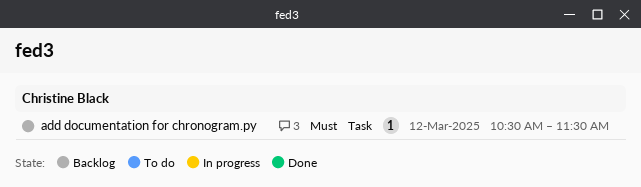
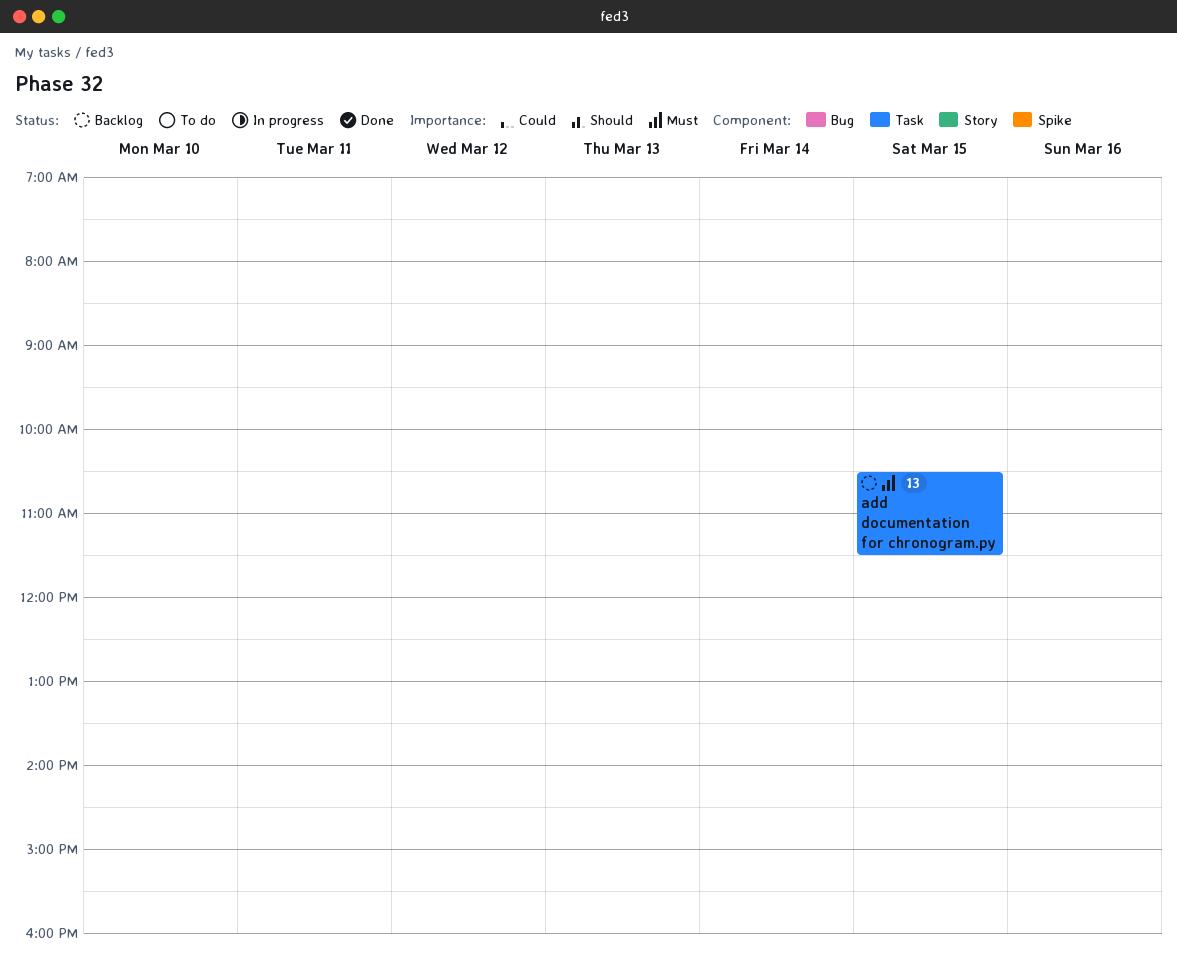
add documentation for chronogram.py, estimate: 1 -> 13
add documentation for chronogram.py, day: Mar 12 -> Mar 15

